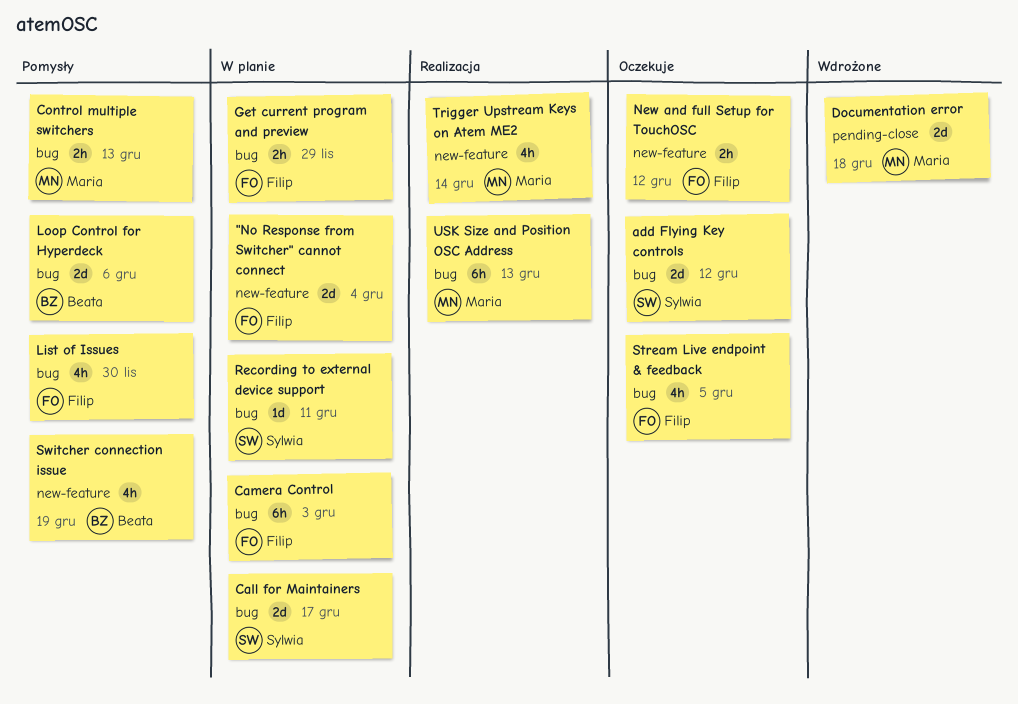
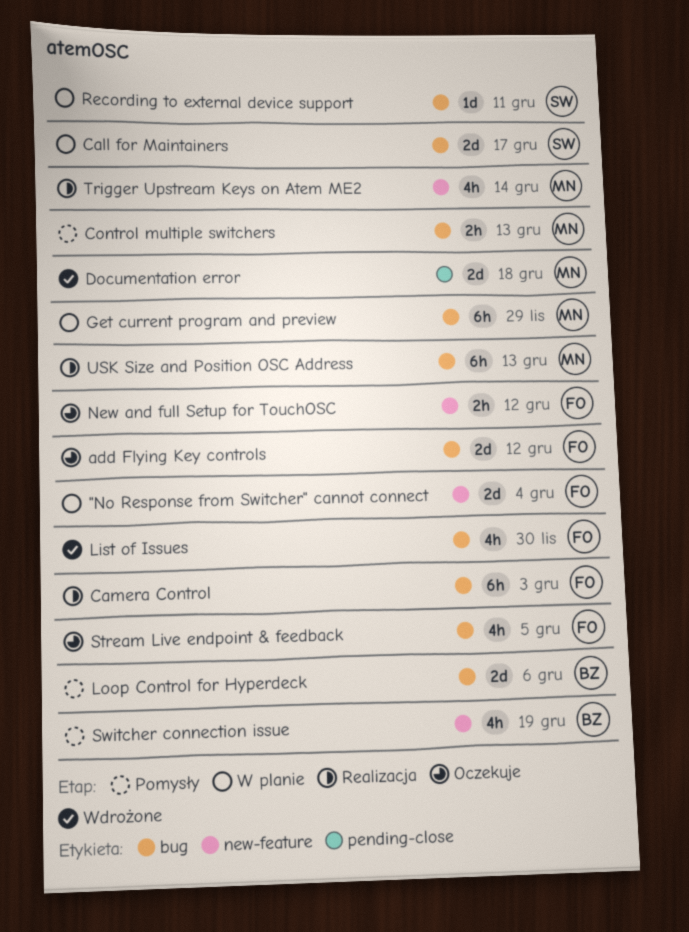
add Flying Key controls, owner: Sylwia -> Filip
Camera Control, status: W planie -> Realizacja
Get current program and preview, owner: Filip -> Maria
Get current program and preview, estimate: 2h -> 6h
List of Issues, status: Pomysły -> Wdrożone

